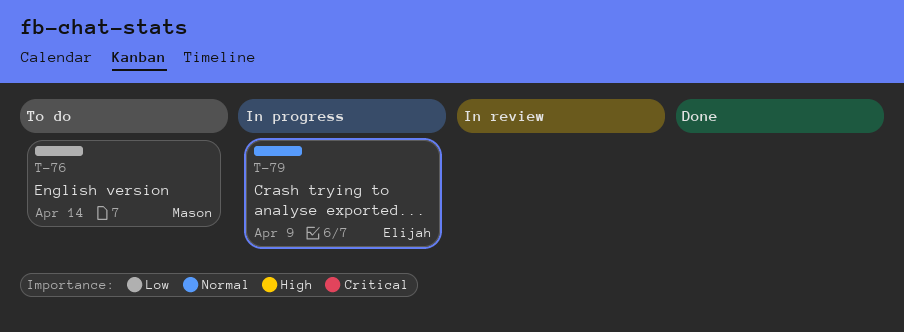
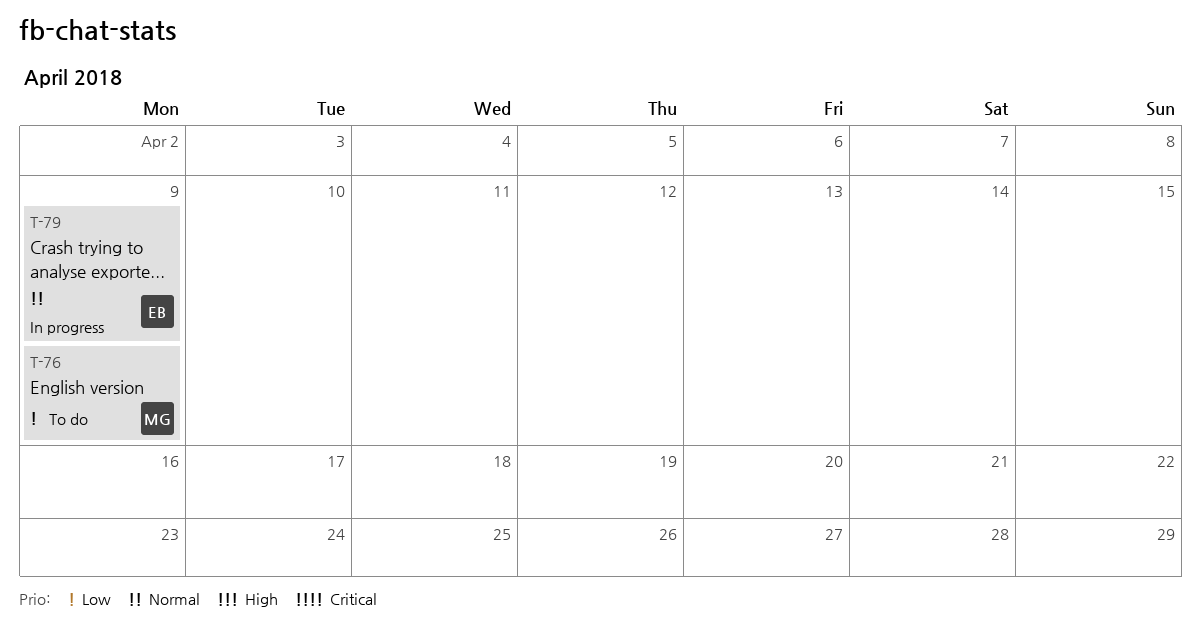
T-76, due: Apr 14 -> Apr 9

